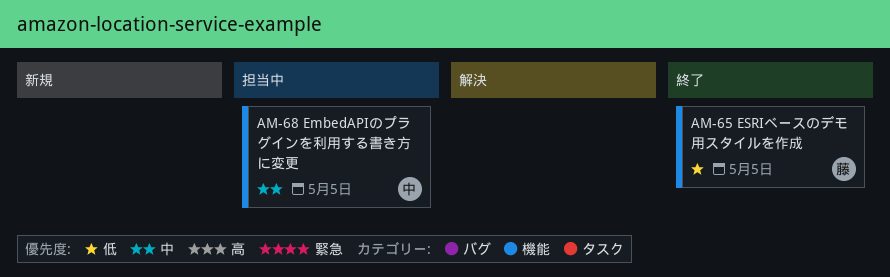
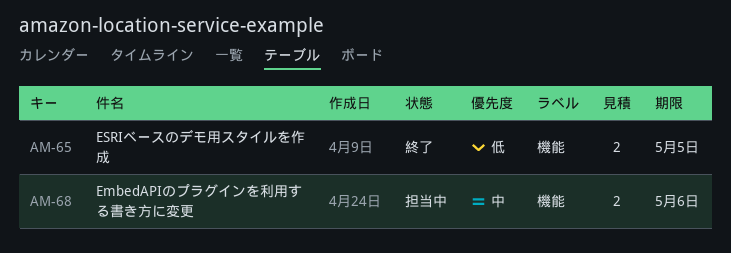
AM-68, due: May 5 -> May 6

